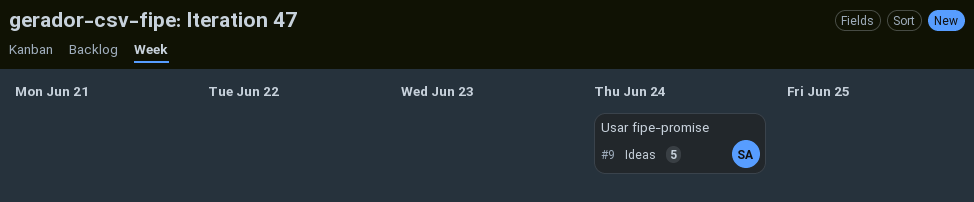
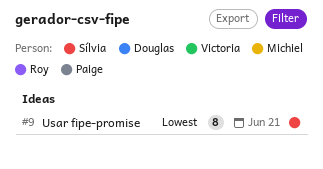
#9, estimate: 5 -> 8
#9, due: Jun 24 -> Jun 21

